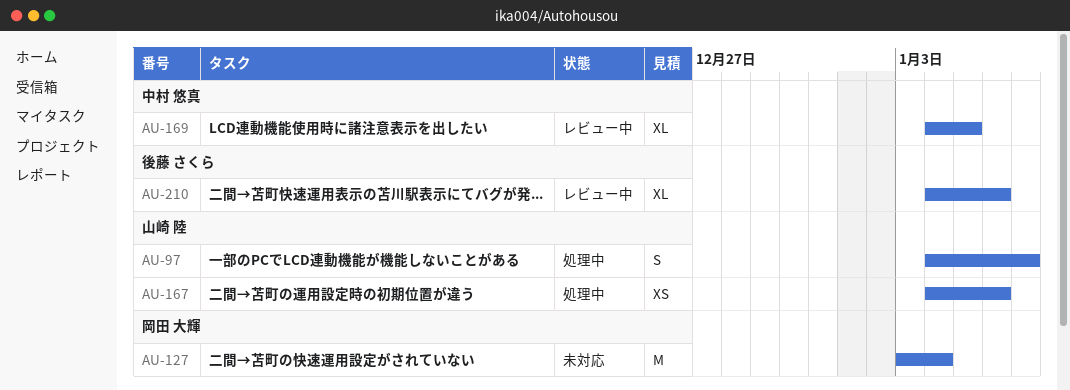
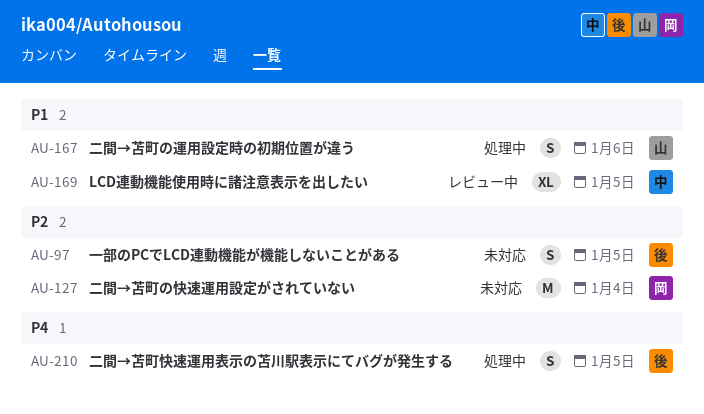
AU-97, status: 処理中 -> 未対応
AU-97, owner: 山崎 陸 -> 後藤 さくら
AU-97, due: Jan 7 -> Jan 5
AU-167, estimate: XS -> S
AU-210, status: レビュー中 -> 処理中
AU-210, estimate: XL -> S
AU-210, due: Jan 6 -> Jan 5

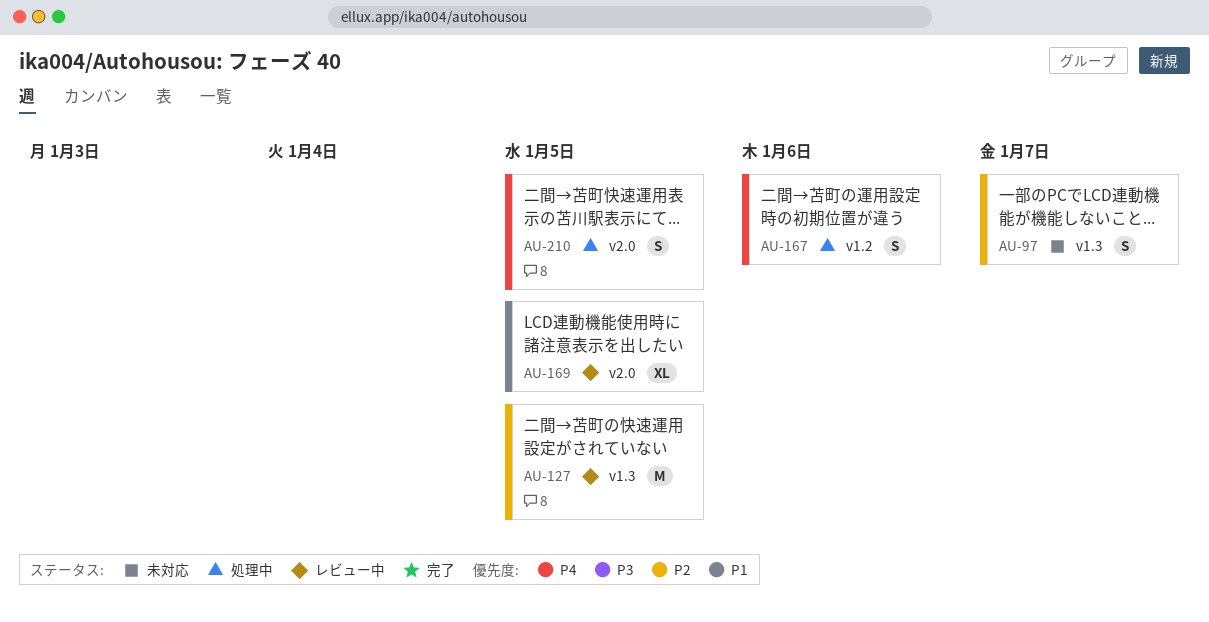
AU-97, due: Jan 5 -> Jan 7
AU-127, status: 未対応 -> レビュー中
AU-127, due: Jan 4 -> Jan 5
AU-167, priority: P1 -> P4

